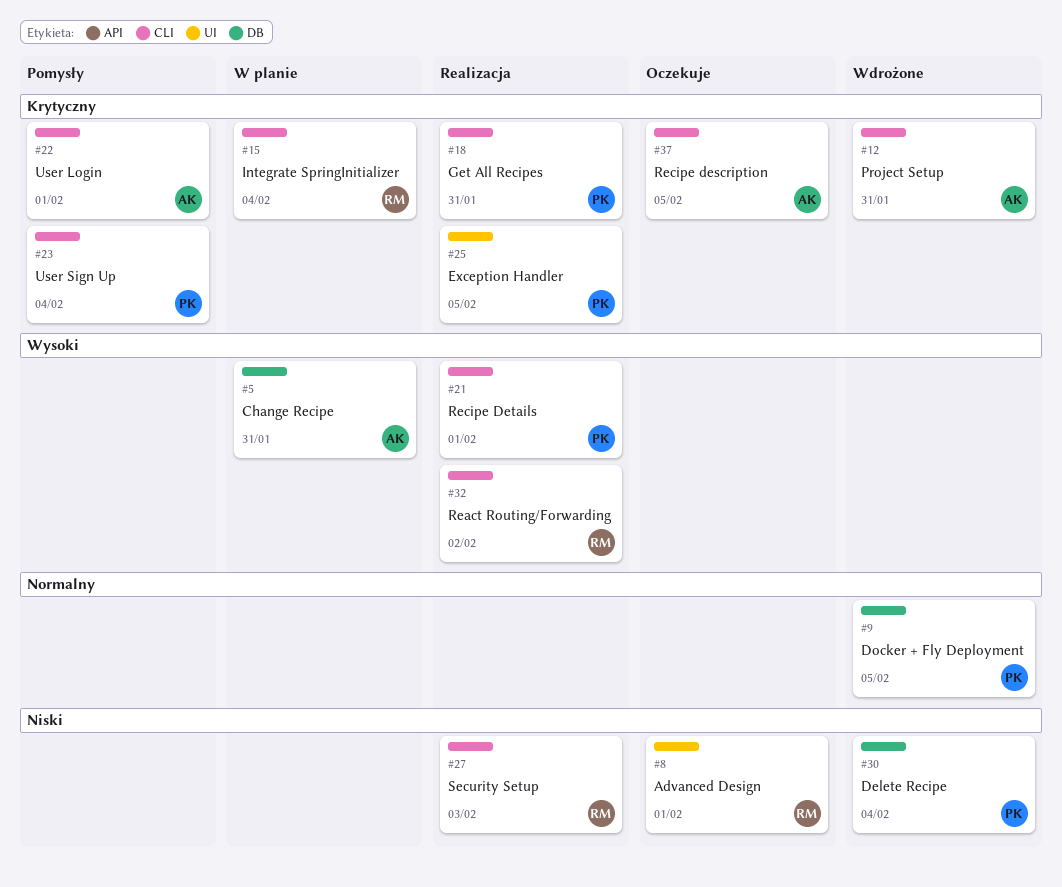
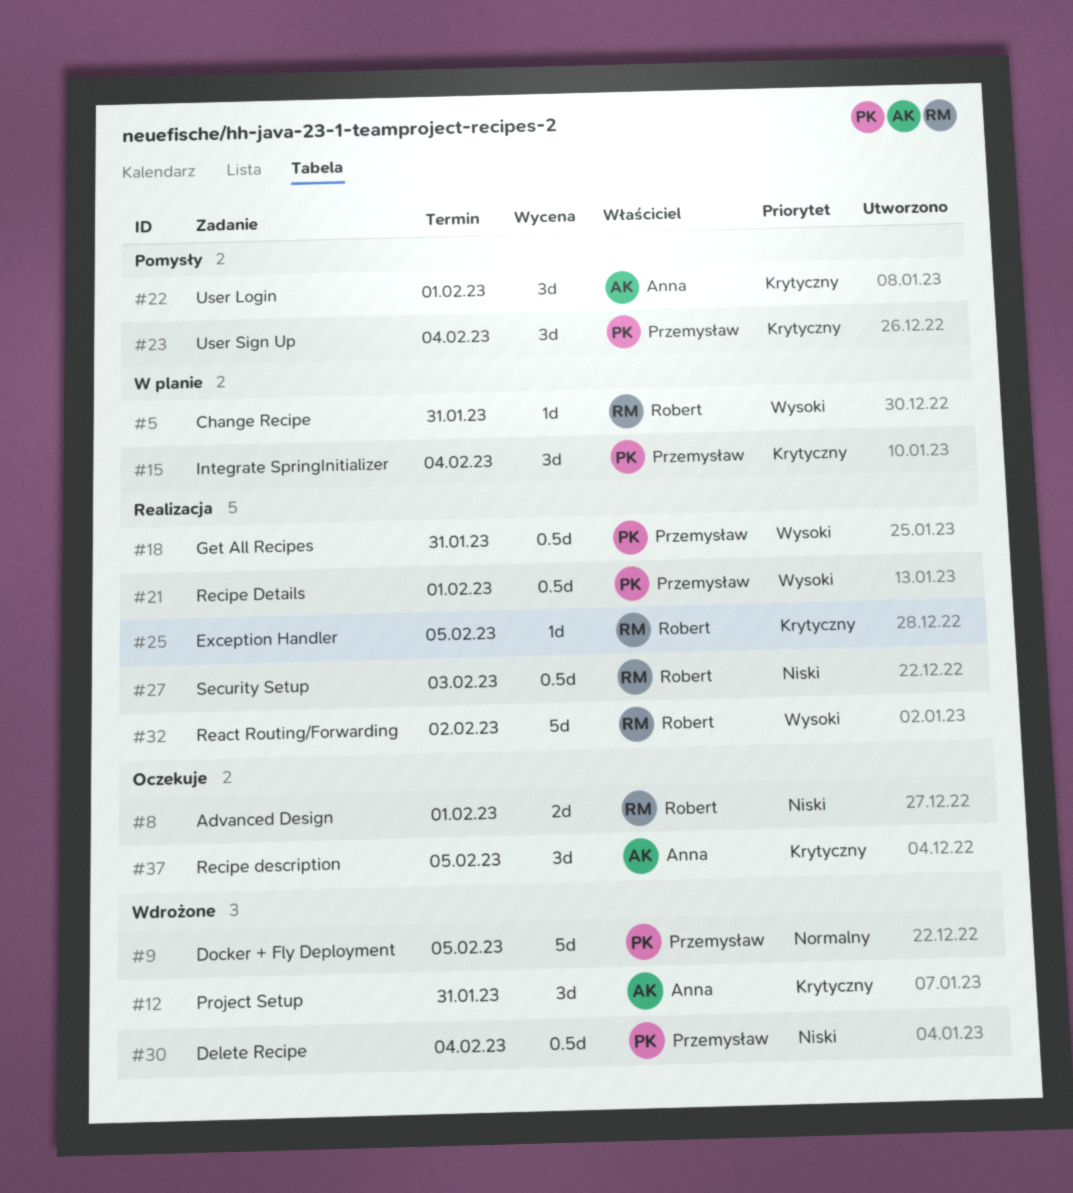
#5, owner: Anna -> Robert
#15, owner: Robert -> Przemysław
#18, priority: Krytyczny -> Wysoki
#25, owner: Przemysław -> Robert

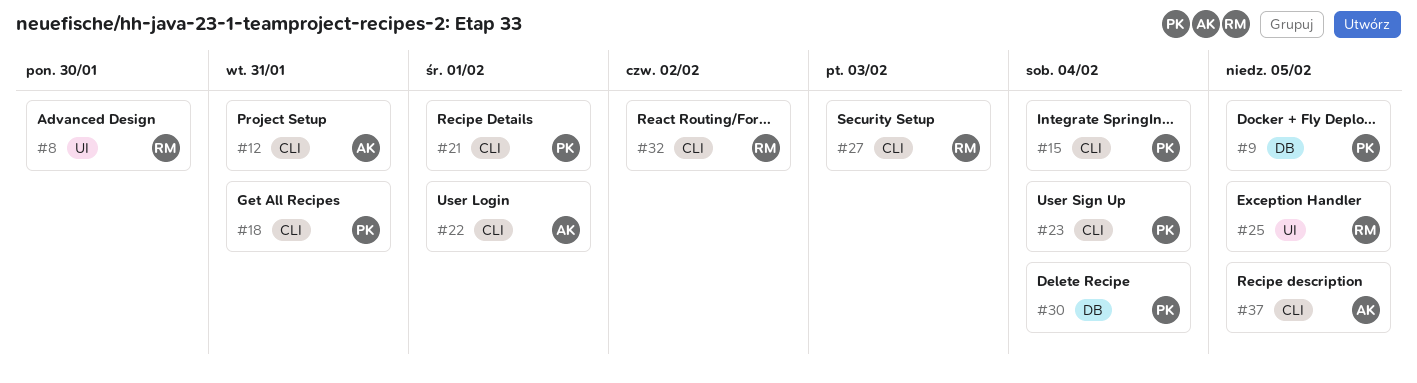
#5: present -> none
#8, due: Feb 1 -> Jan 30

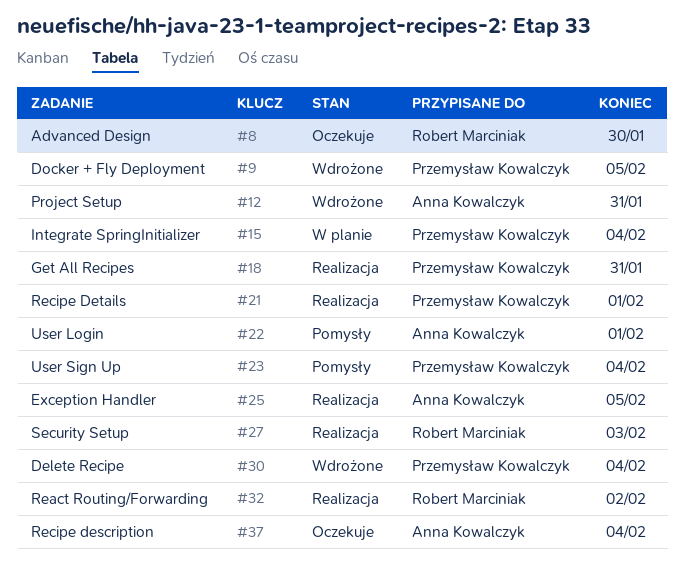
#25, owner: Robert Marciniak -> Anna Kowalczyk
#37, due: Feb 5 -> Feb 4

